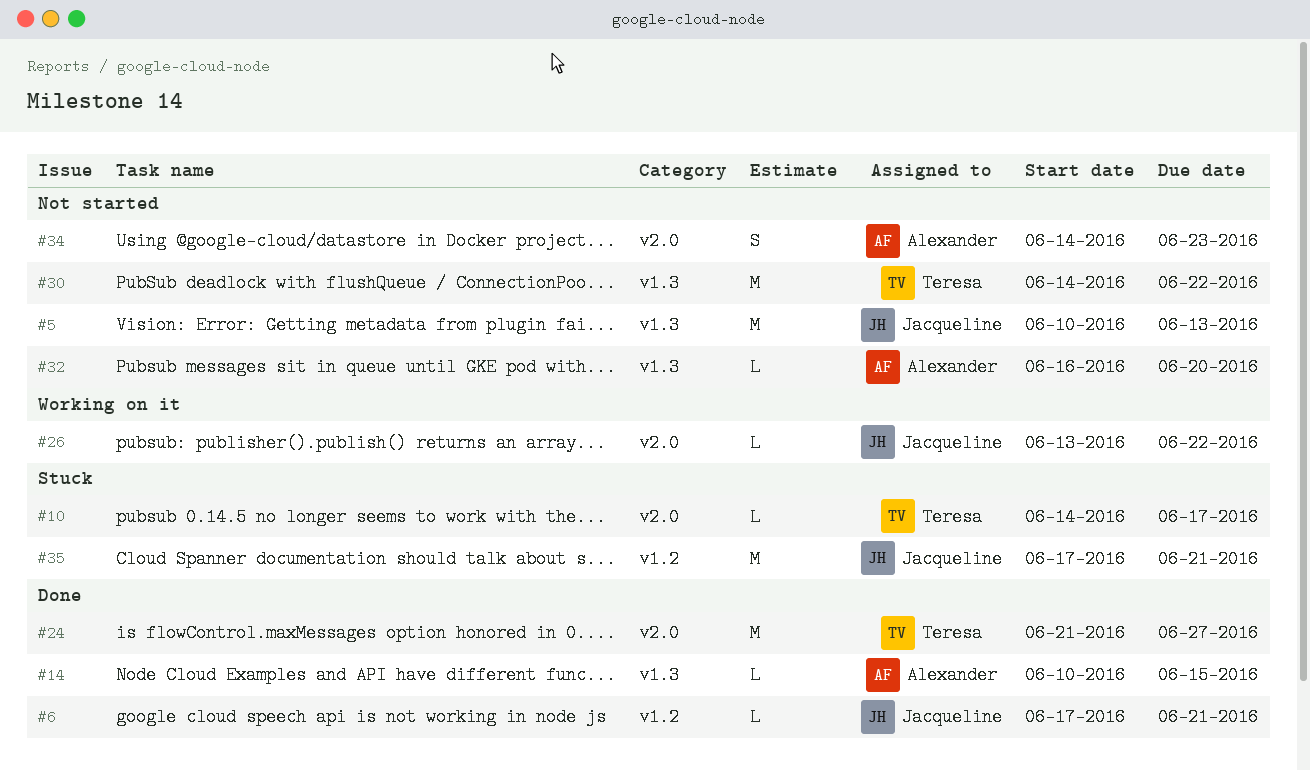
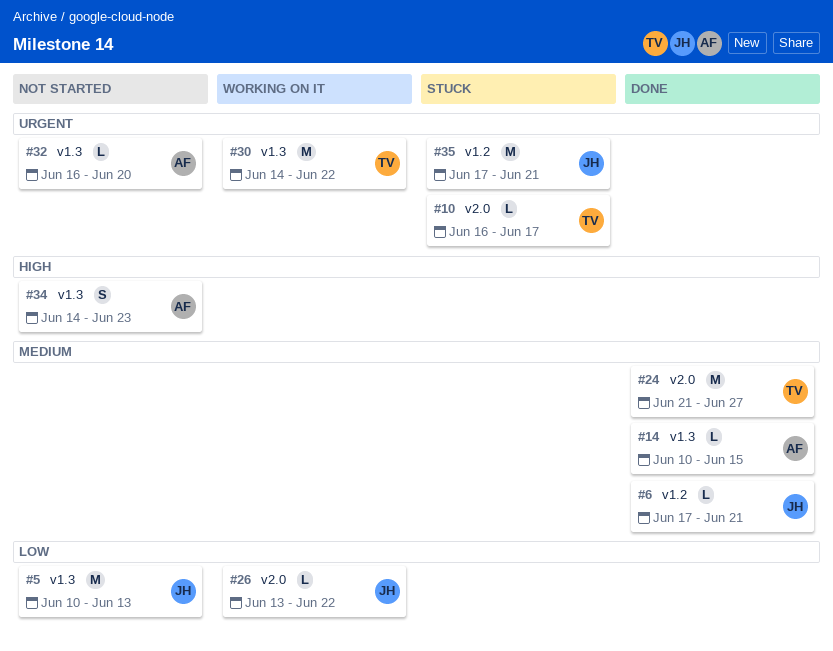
#10, start: Jun 14 -> Jun 16
#30, status: Not started -> Working on it
#34, label: v2.0 -> v1.3

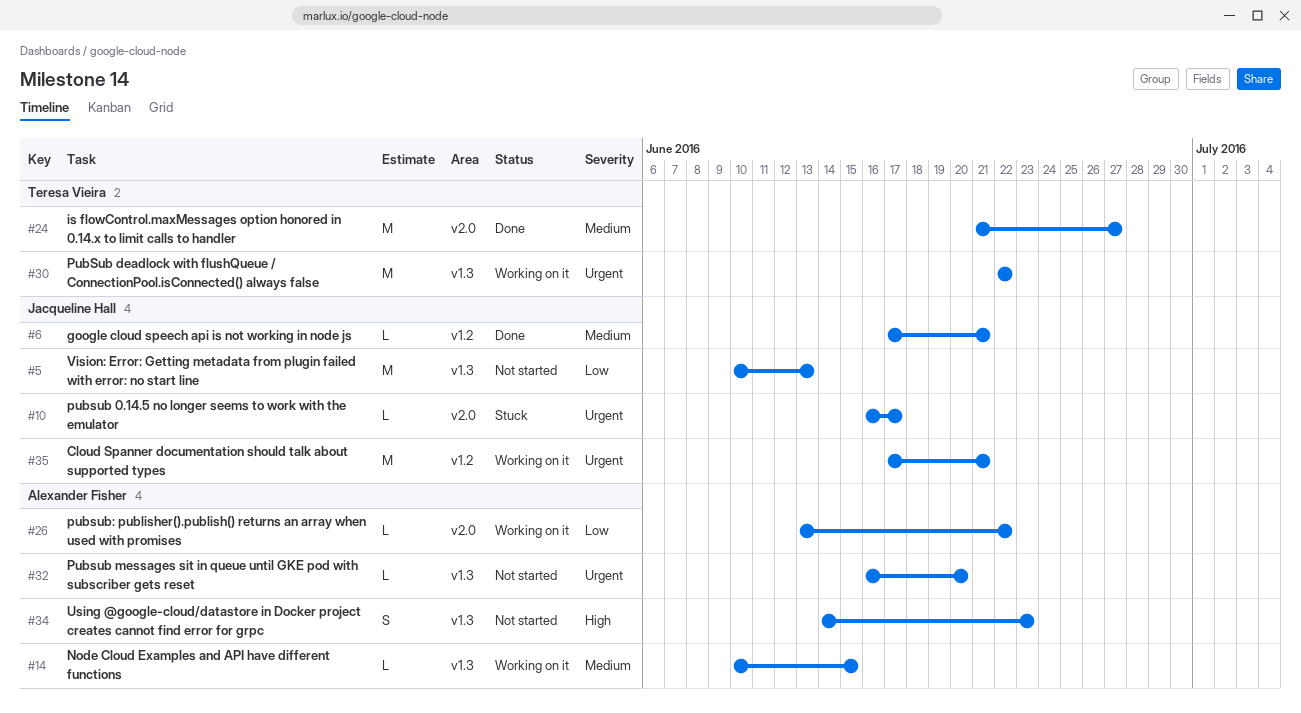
#10, owner: Teresa Vieira -> Jacqueline Hall
#14, status: Done -> Working on it
#26, owner: Jacqueline Hall -> Alexander Fisher
#30, start: Jun 14 -> Jun 22
#35, status: Stuck -> Working on it

